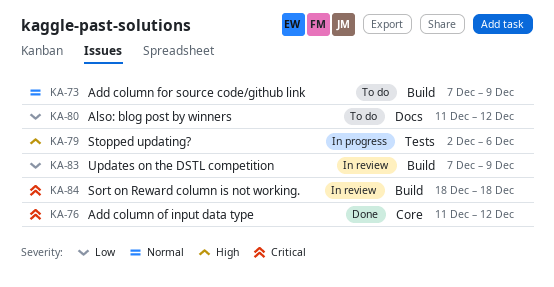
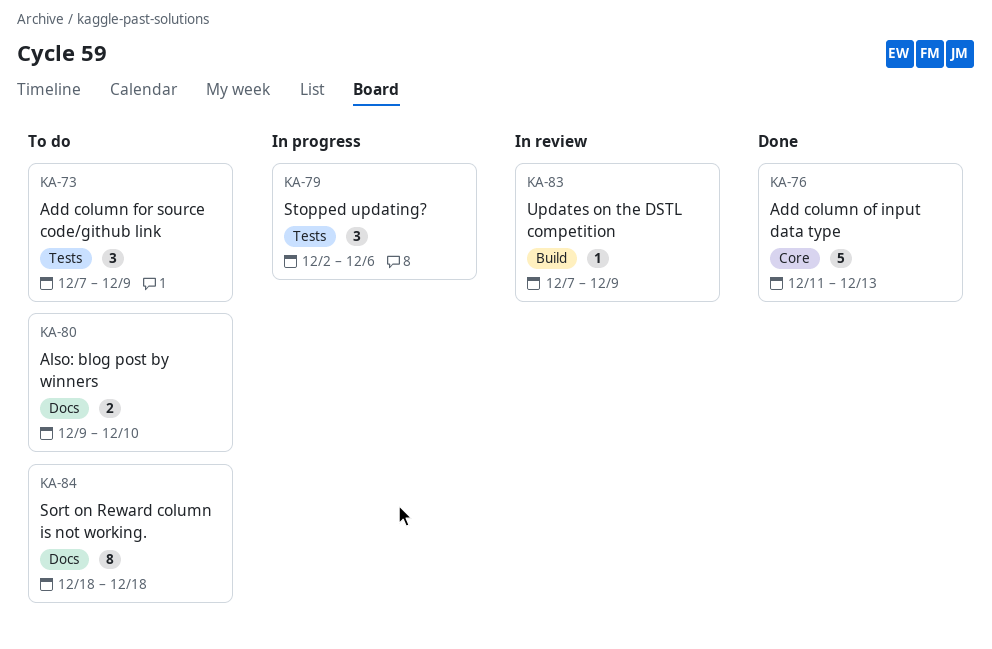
KA-73, label: Build -> Tests
KA-76, due: Dec 12 -> Dec 13
KA-80, start: Dec 11 -> Dec 9
KA-80, due: Dec 12 -> Dec 10
KA-84, status: In review -> To do
KA-84, label: Build -> Docs

